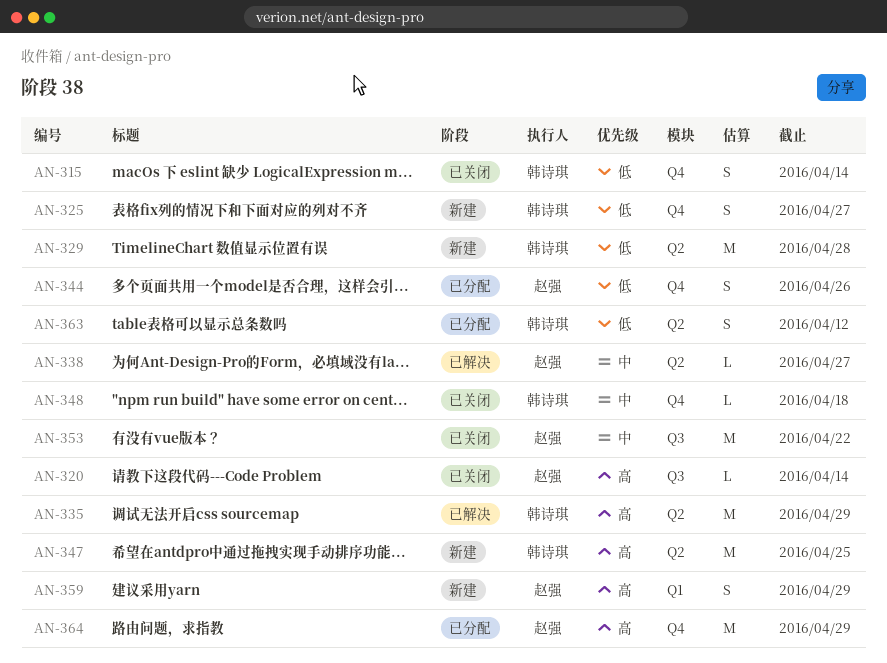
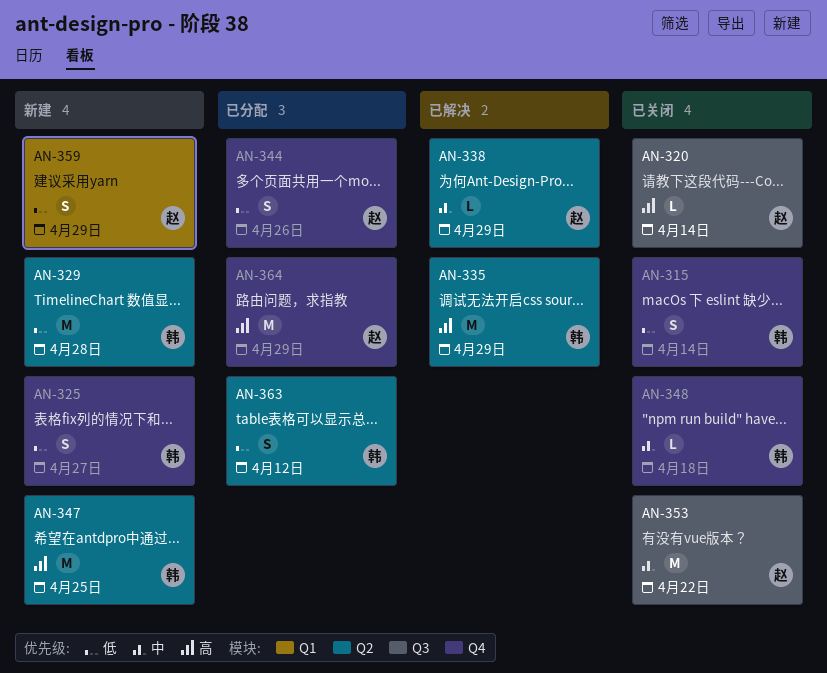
AN-338, due: Apr 27 -> Apr 29
AN-359, priority: 高 -> 低

